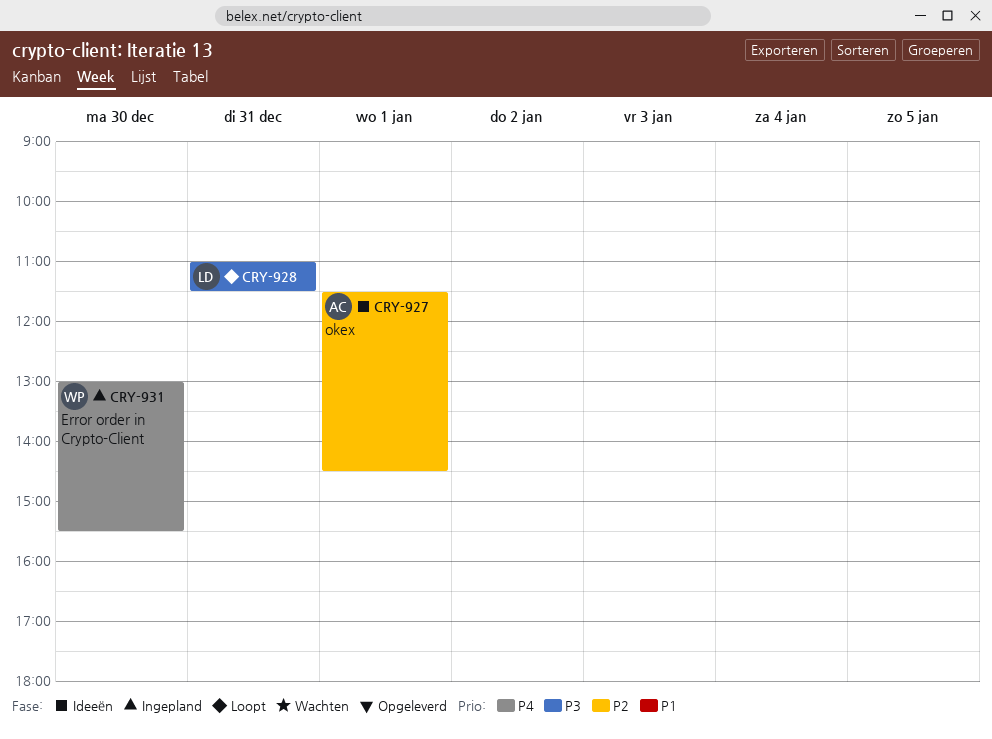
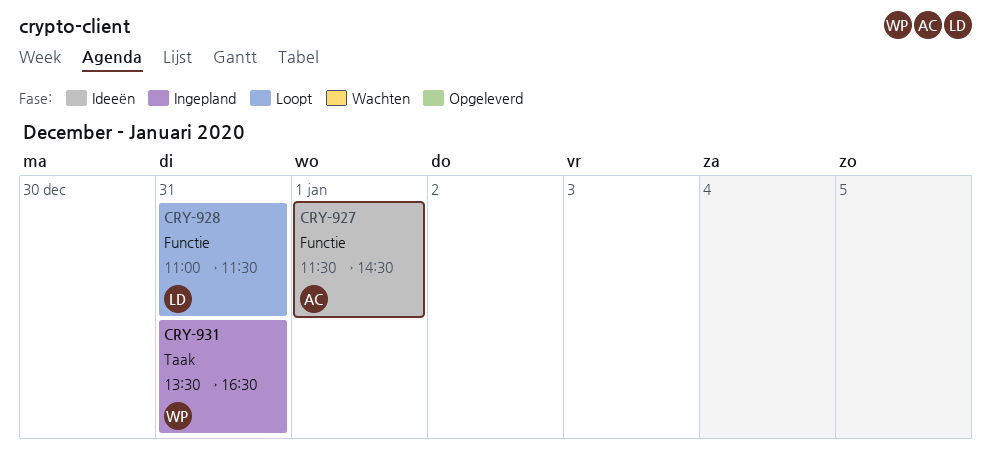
CRY-931, day: Dec 30 -> Dec 31
CRY-931, begins: 13:00 -> 13:30
CRY-931, ends: 15:30 -> 16:30

